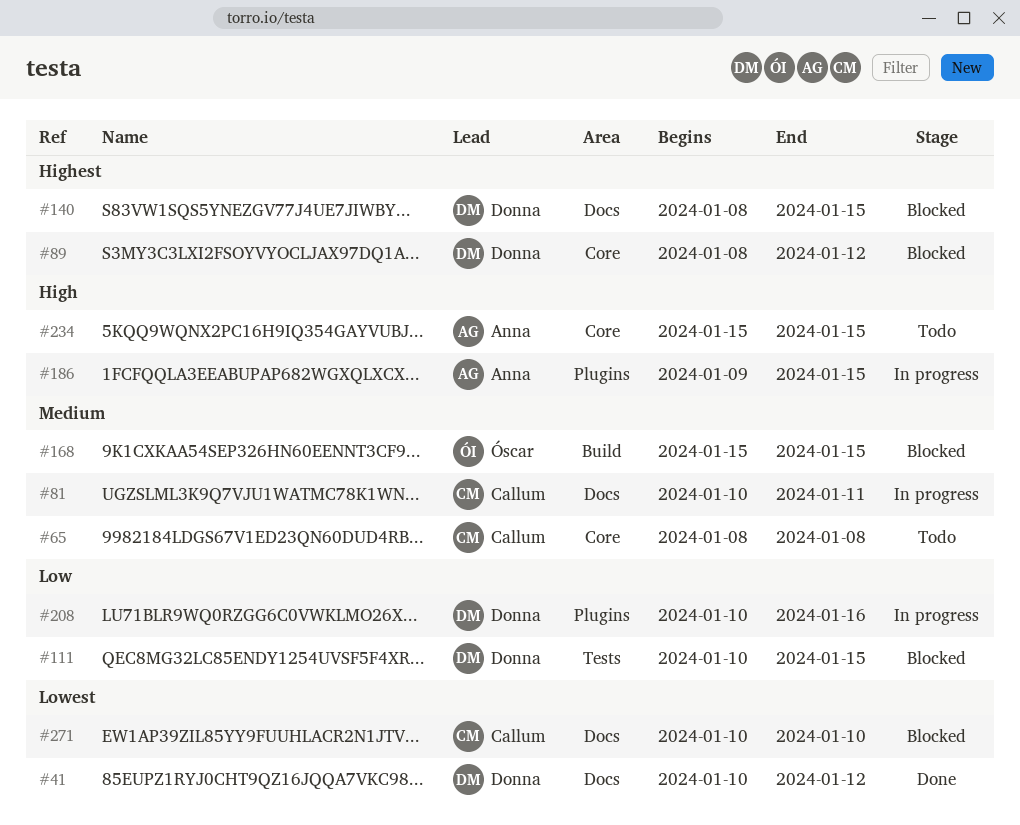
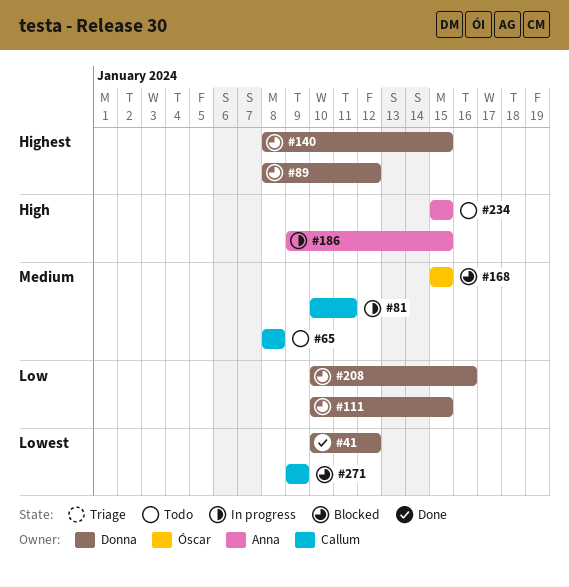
#208, status: In progress -> Blocked
#271, start: Jan 10 -> Jan 9
#271, due: Jan 10 -> Jan 9

